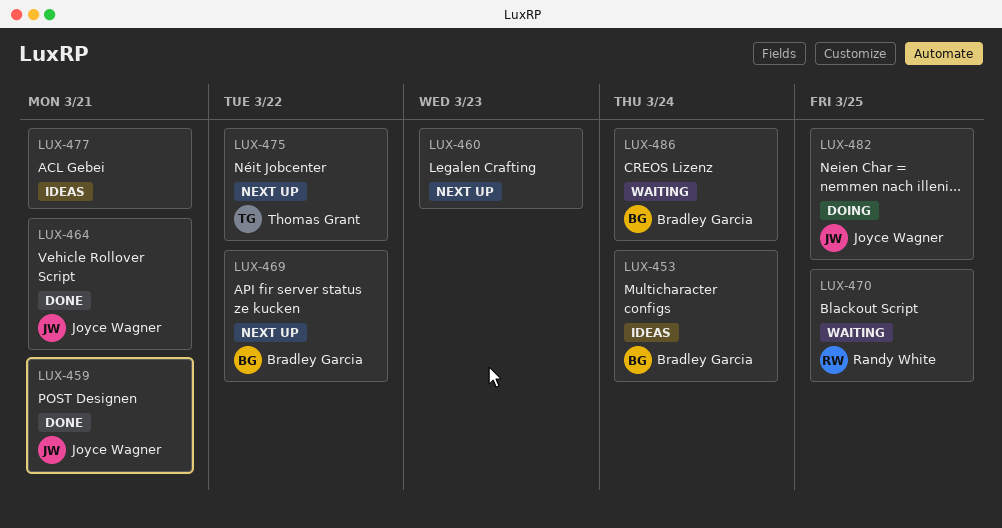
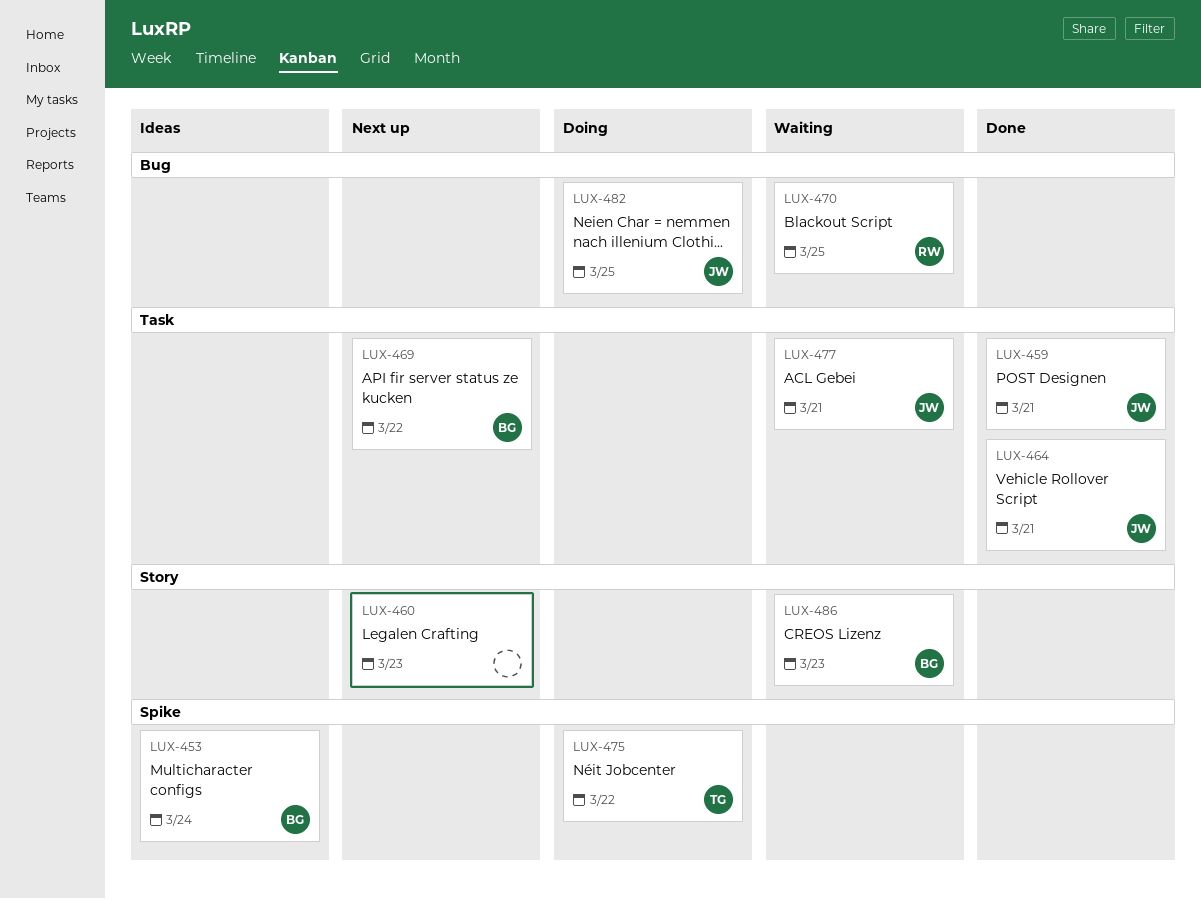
LUX-475, status: Next up -> Doing
LUX-477, status: Ideas -> Waiting
LUX-477, owner: none -> Joyce Wagner
LUX-486, due: Mar 24 -> Mar 23

